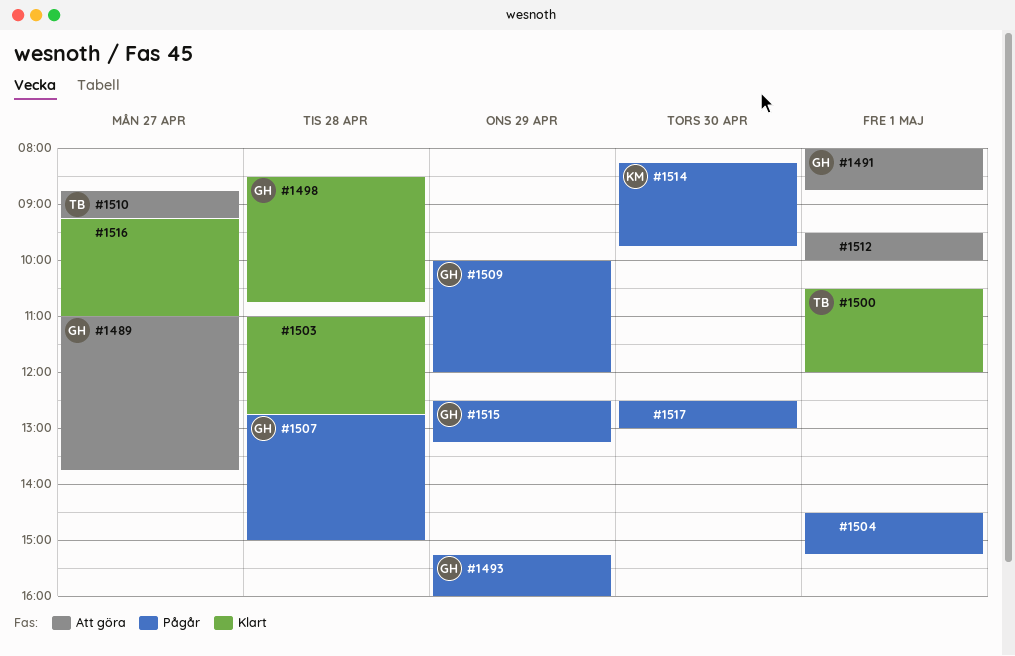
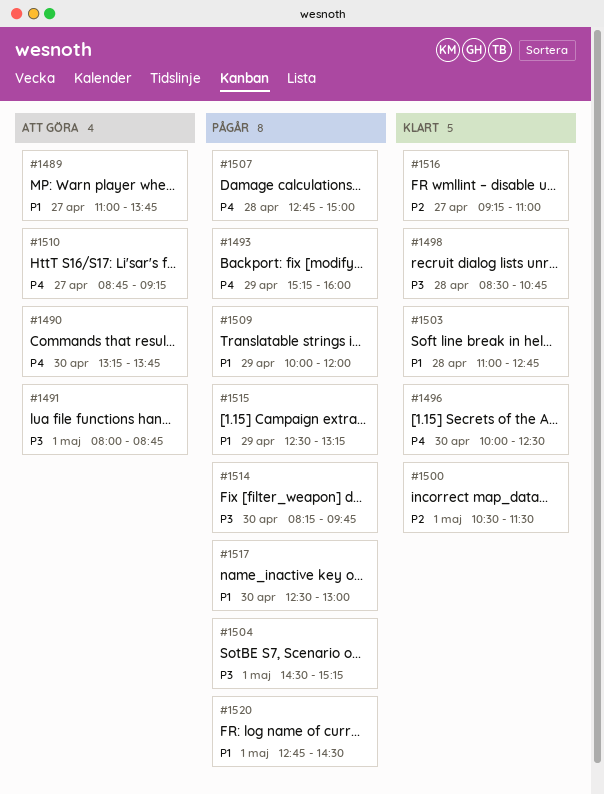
#1490: none -> present
#1496: none -> present
#1500, ends: 12:00 -> 11:30
#1512: present -> none
#1520: none -> present

